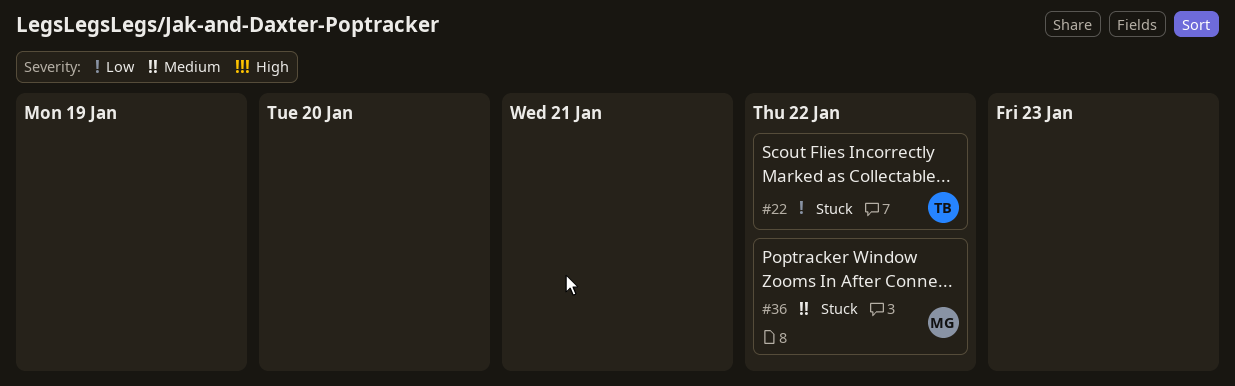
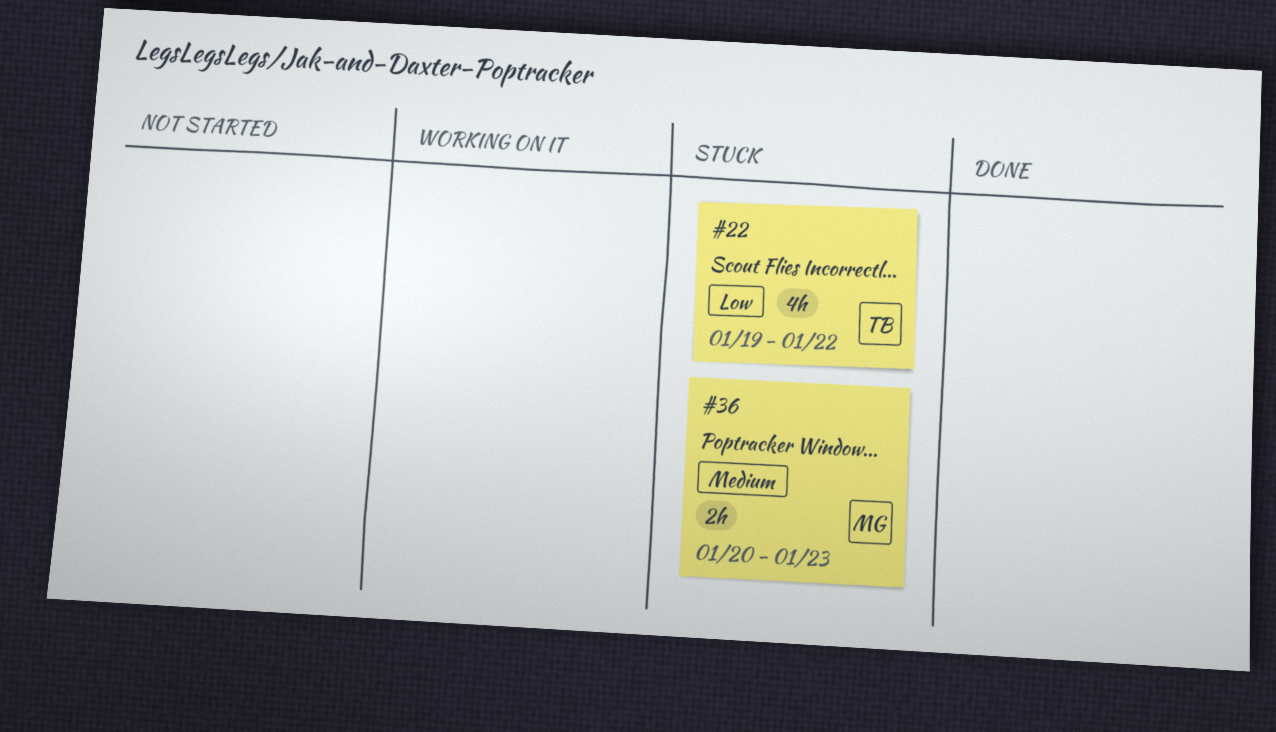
#36, due: Jan 22 -> Jan 23

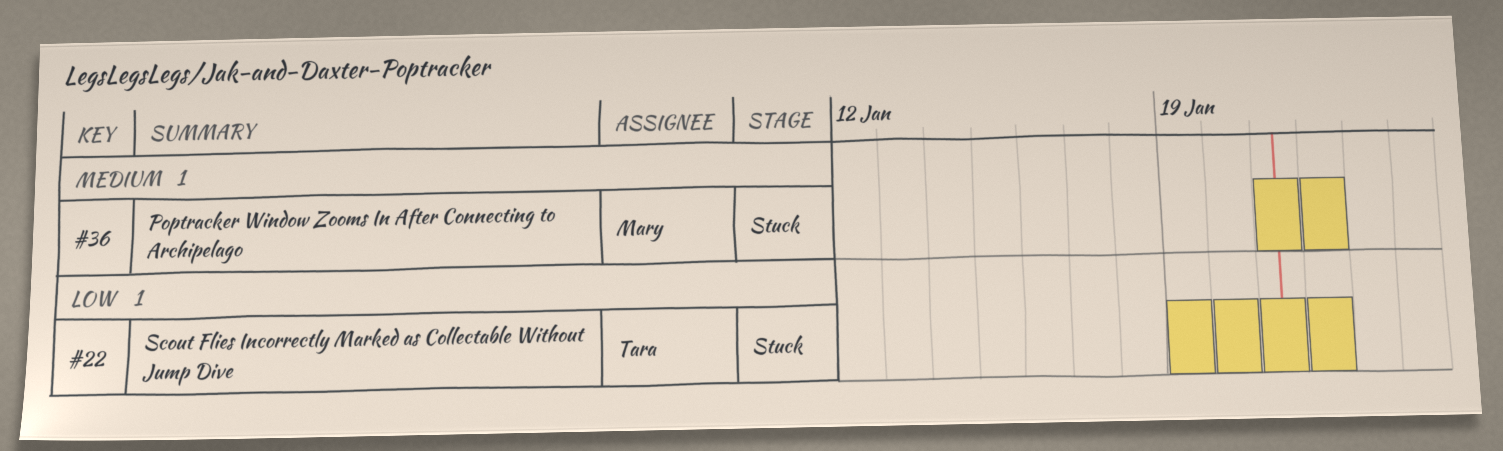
#36, start: Jan 20 -> Jan 21
#36, due: Jan 23 -> Jan 22

